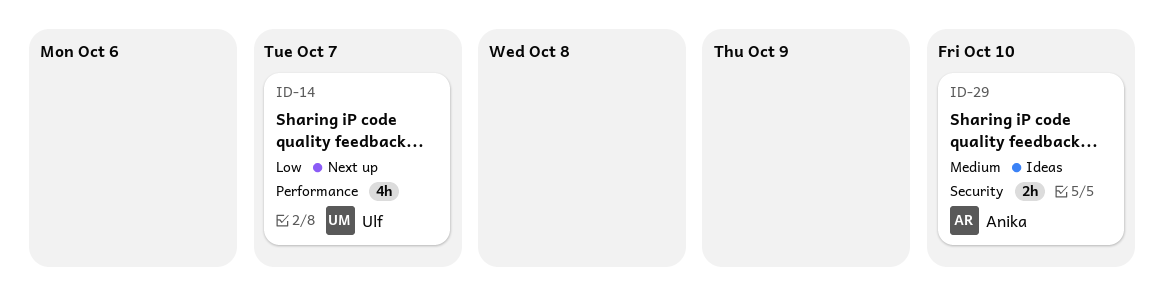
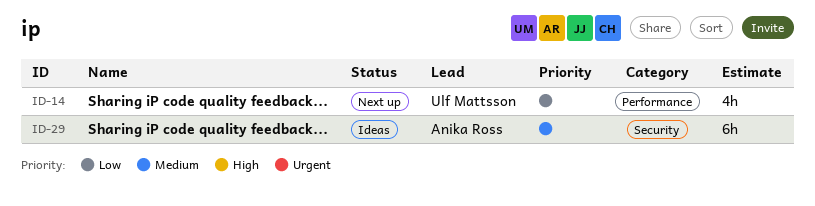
ID-29, estimate: 2h -> 6h

